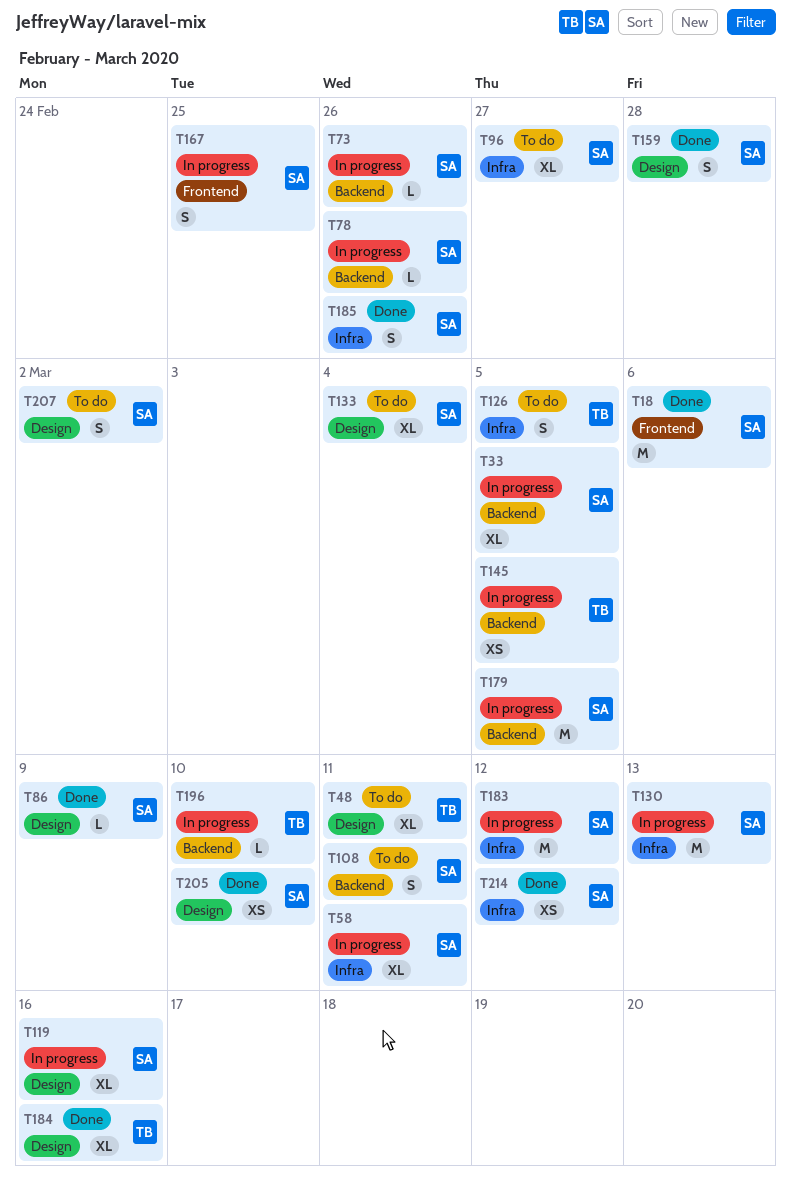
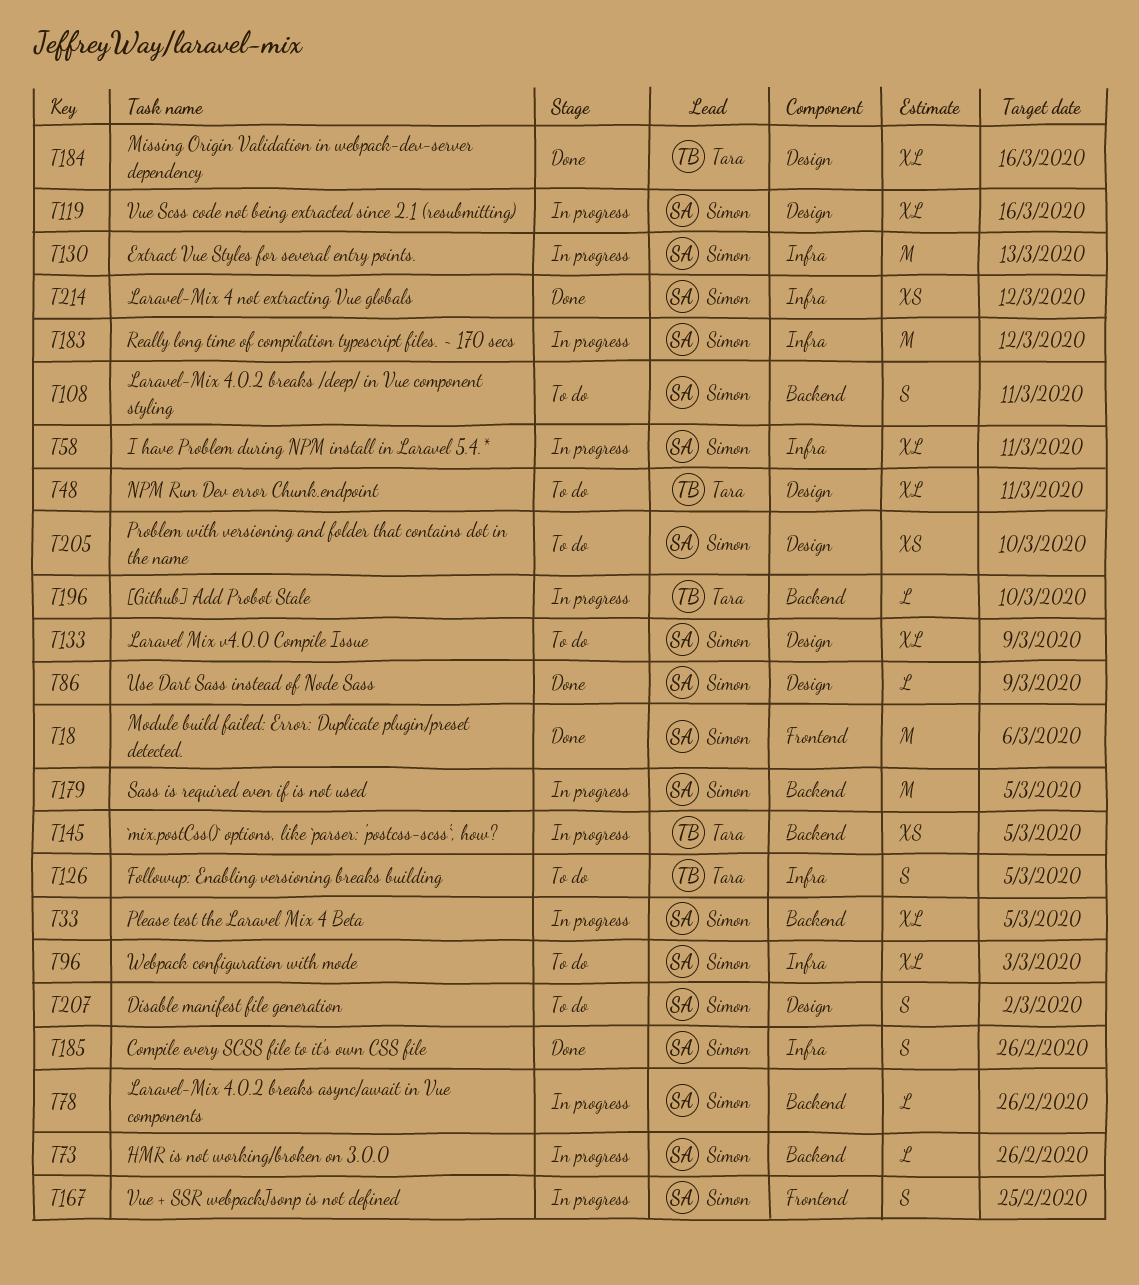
T96, due: Feb 27 -> Mar 3
T133, due: Mar 4 -> Mar 9
T159: present -> none
T205, status: Done -> To do

